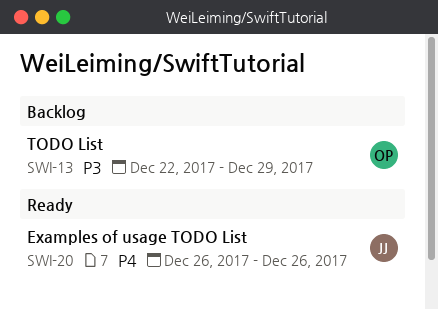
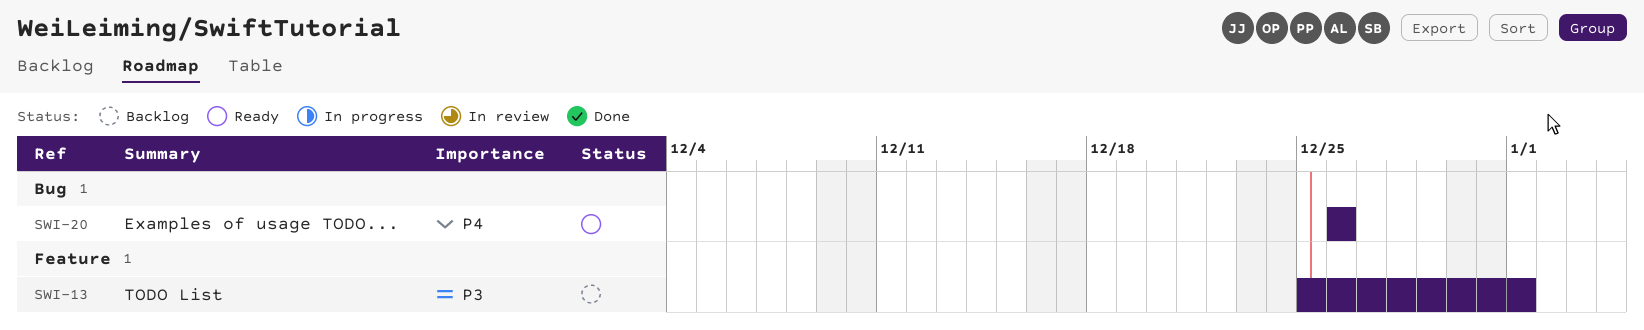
SWI-13, start: Dec 22 -> Dec 25
SWI-13, due: Dec 29 -> Jan 1

